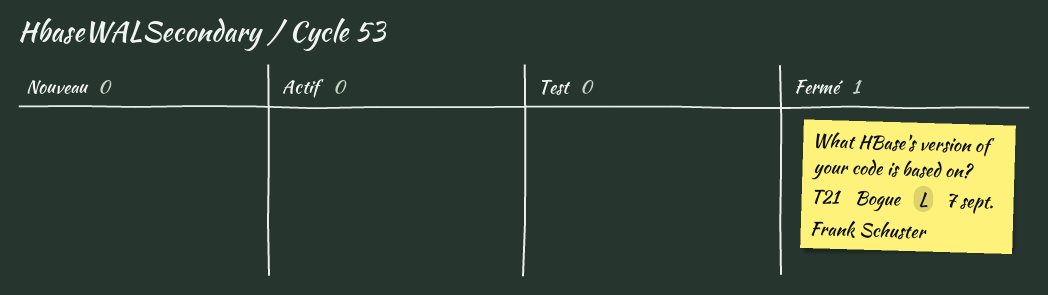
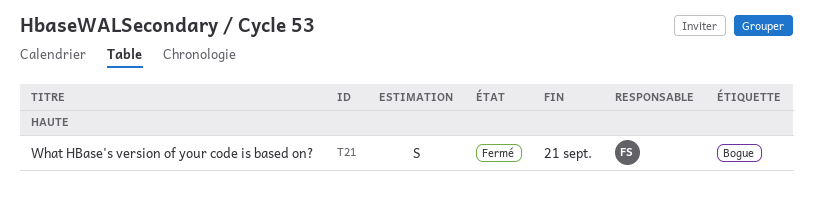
T21, estimate: L -> S
T21, due: Sep 7 -> Sep 21

